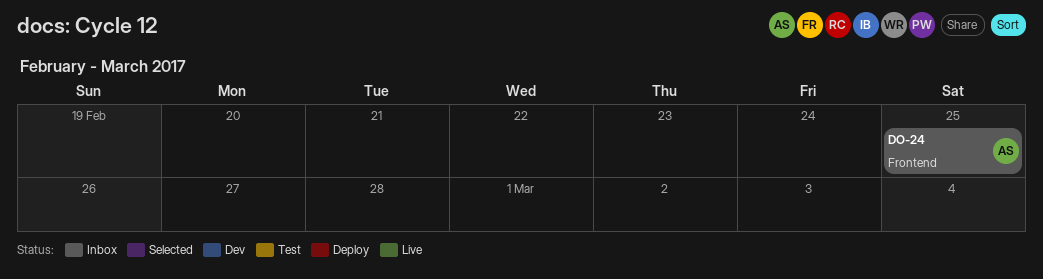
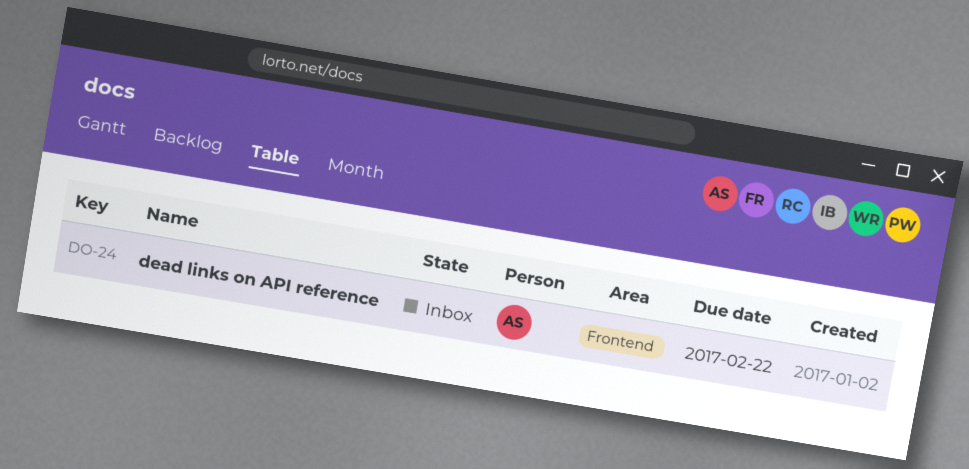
DO-24, due: Feb 25 -> Feb 22

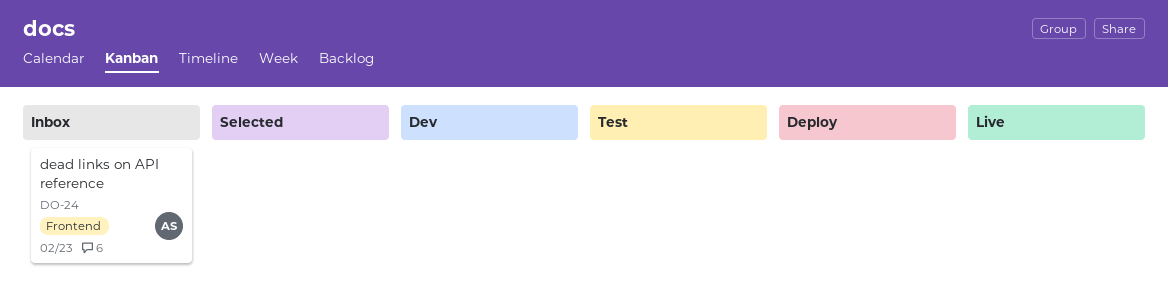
DO-24, due: Feb 22 -> Feb 23

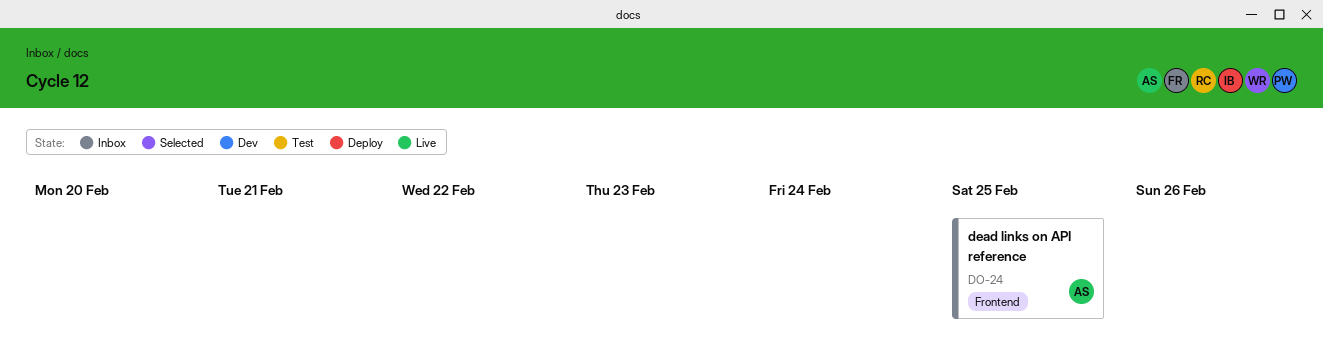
DO-24, due: Feb 23 -> Feb 25

